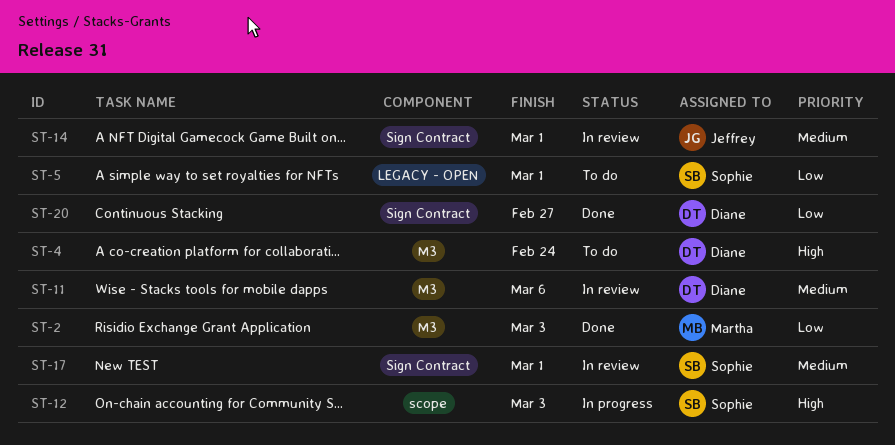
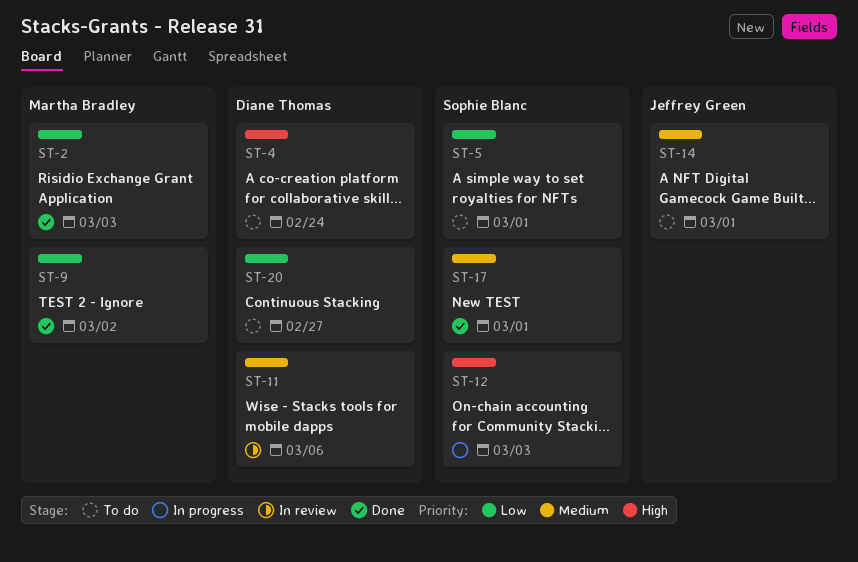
ST-9: none -> present
ST-14, status: In review -> To do
ST-17, status: In review -> Done
ST-20, status: Done -> To do

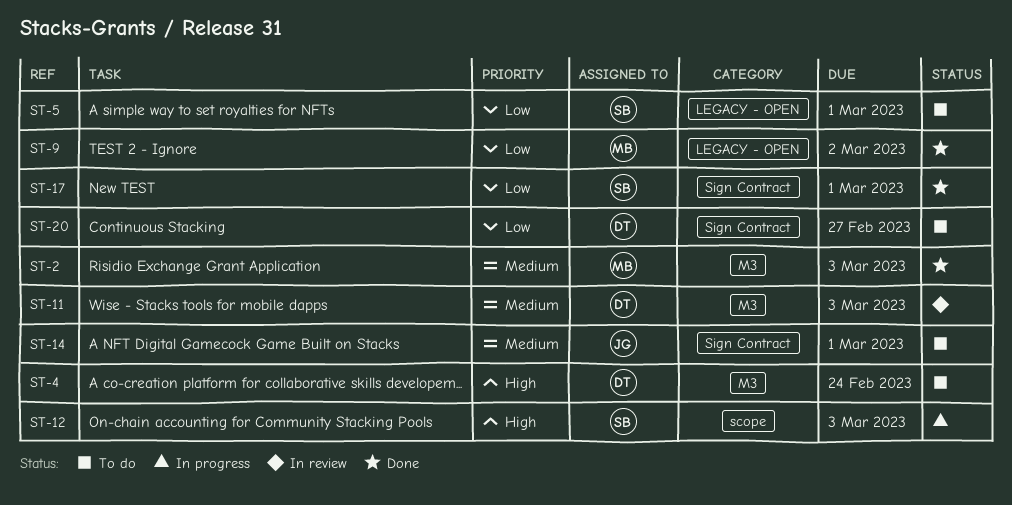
ST-2, priority: Low -> Medium
ST-11, due: Mar 6 -> Mar 3
ST-17, priority: Medium -> Low

